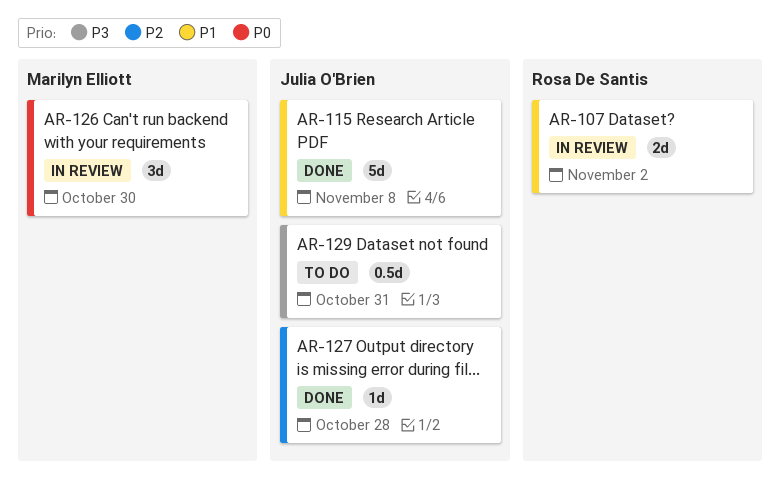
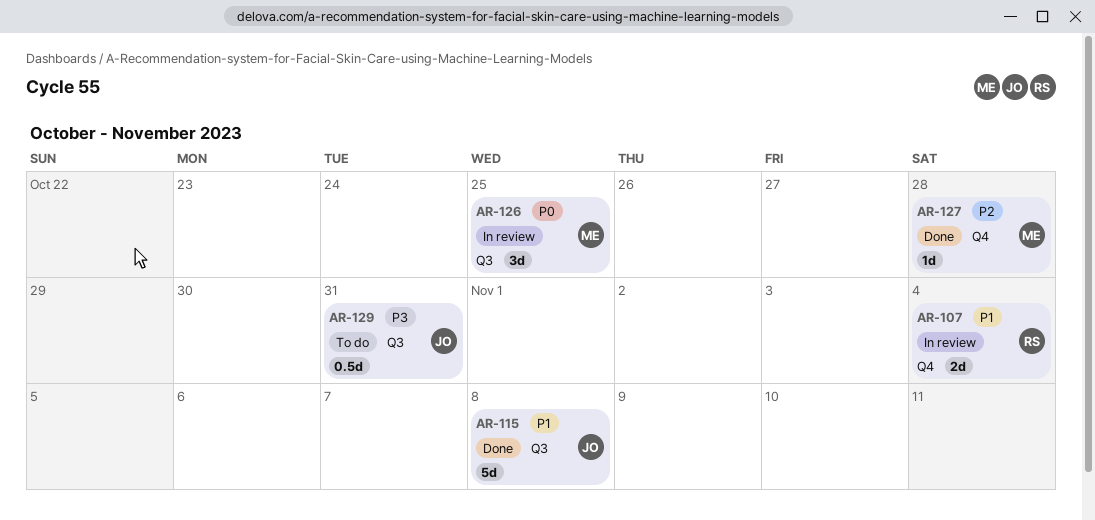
AR-107, due: Nov 2 -> Nov 4
AR-126, due: Oct 30 -> Oct 25
AR-127, owner: Julia O'Brien -> Marilyn Elliott

